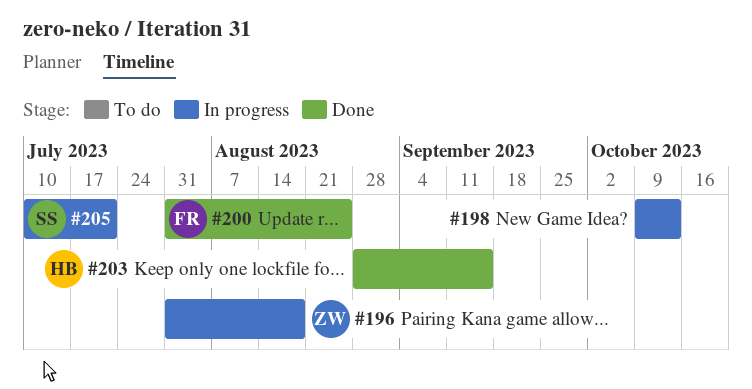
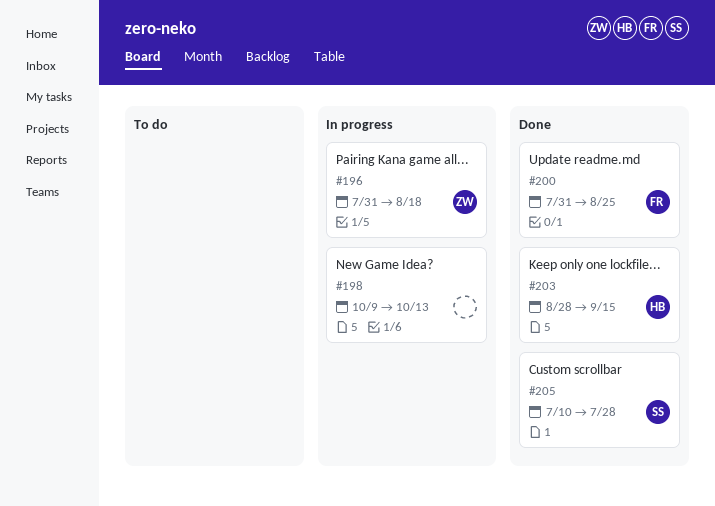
#205, status: In progress -> Done
#205, due: Jul 21 -> Jul 28

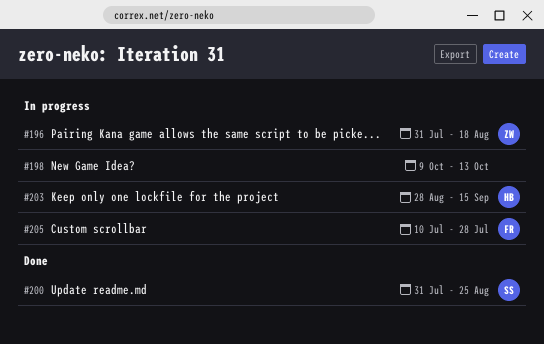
#200, owner: FR -> SS
#203, status: Done -> In progress
#205, status: Done -> In progress
#205, owner: SS -> FR

